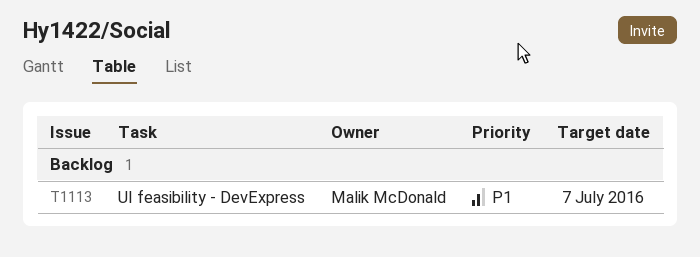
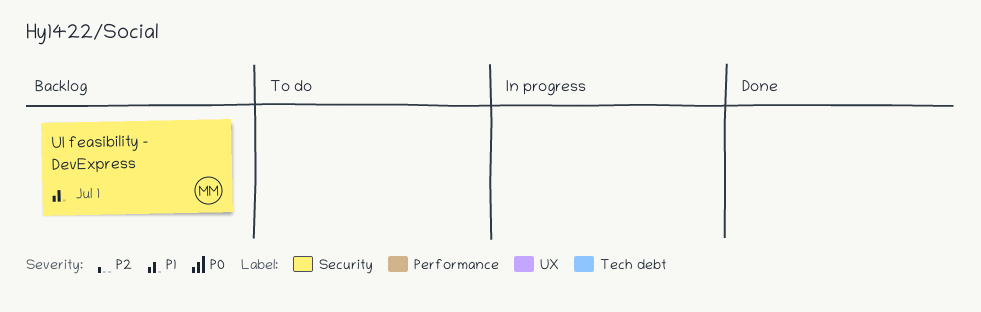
UI feasibility - DevExpress, due: Jul 7 -> Jul 1

